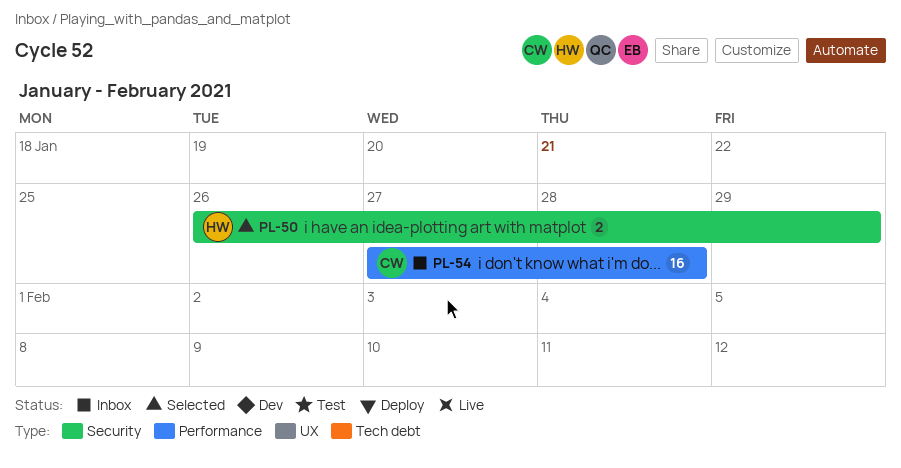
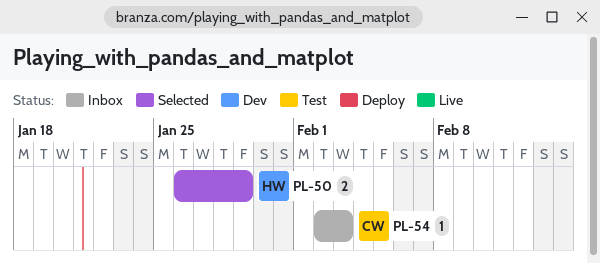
PL-54, estimate: 16 -> 1
PL-54, start: Jan 27 -> Feb 2
PL-54, due: Jan 28 -> Feb 3

